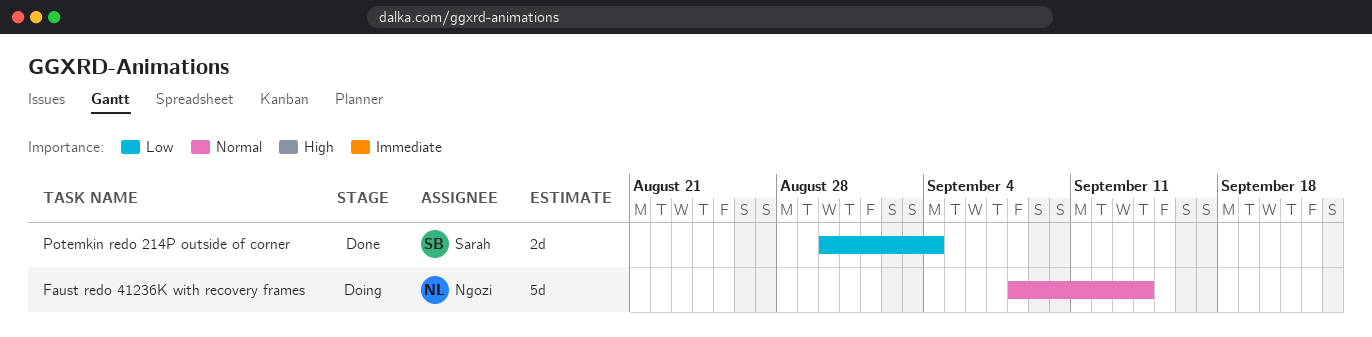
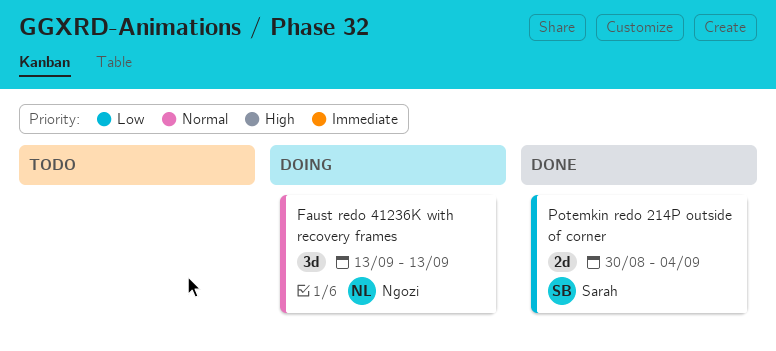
Faust redo 41236K with recovery frames, estimate: 5d -> 3d
Faust redo 41236K with recovery frames, start: Sep 8 -> Sep 13
Faust redo 41236K with recovery frames, due: Sep 14 -> Sep 13

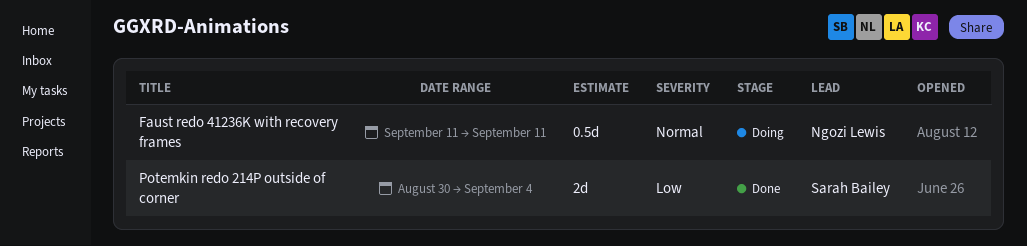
Faust redo 41236K with recovery frames, estimate: 3d -> 0.5d
Faust redo 41236K with recovery frames, start: Sep 13 -> Sep 11
Faust redo 41236K with recovery frames, due: Sep 13 -> Sep 11

